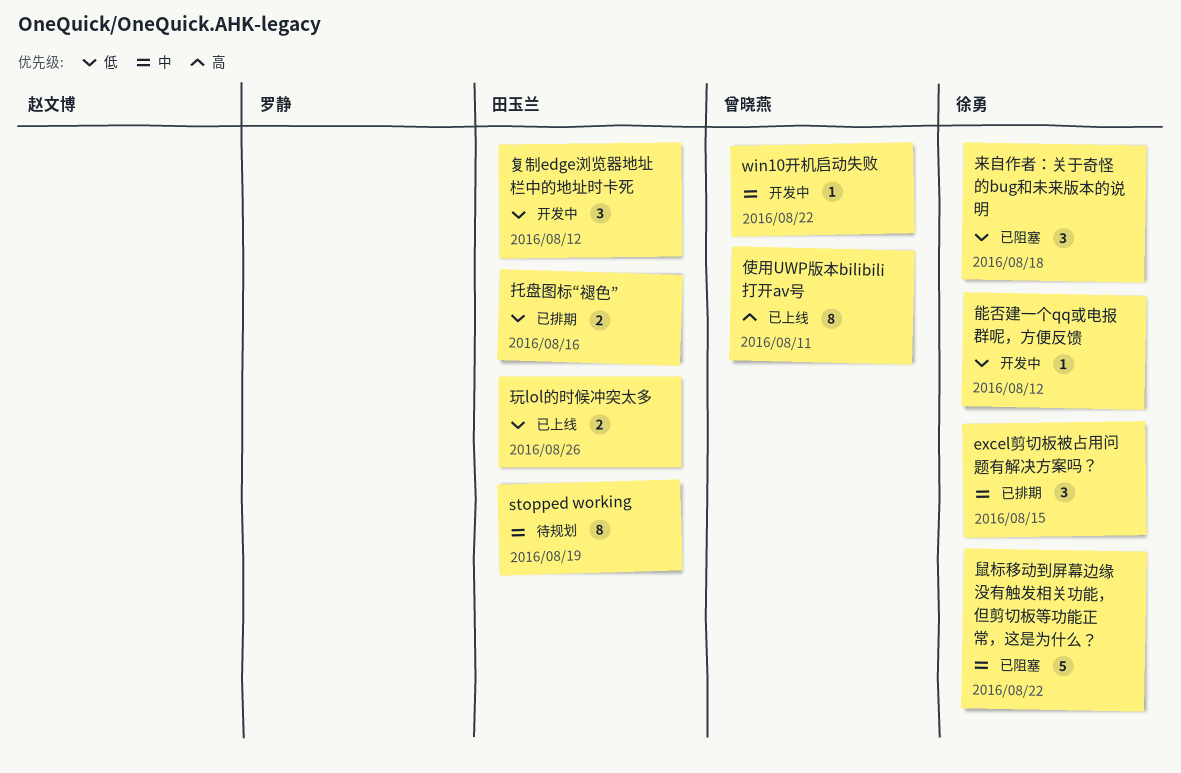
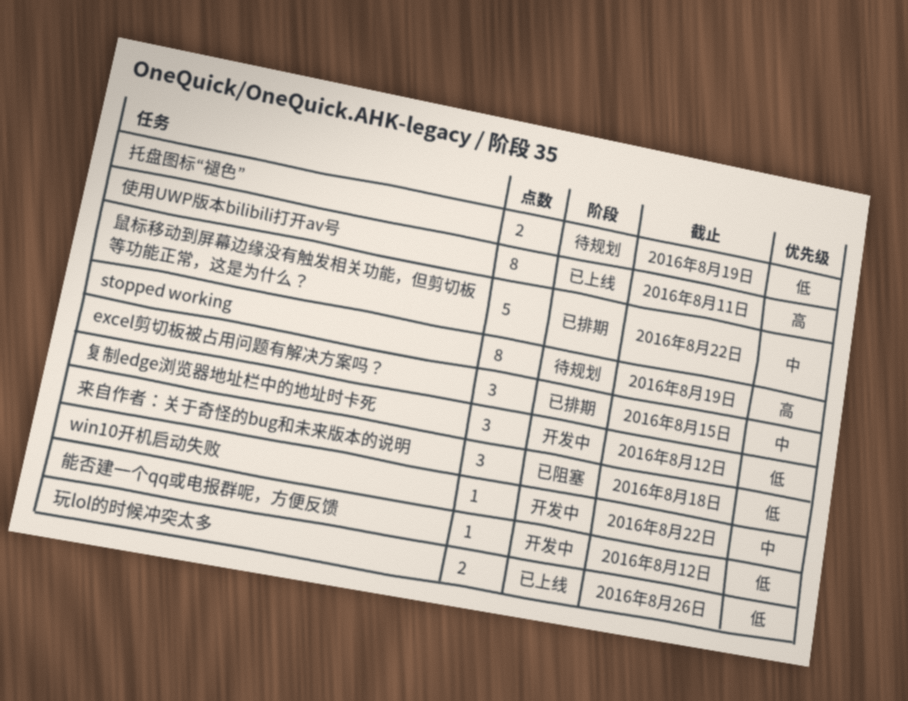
stopped working, priority: 中 -> 高
托盘图标“褪色”, status: 已排期 -> 待规划
托盘图标“褪色”, due: Aug 16 -> Aug 19
鼠标移动到屏幕边缘没有触发相关功能，但剪切板等功能正常，这是为什么？, status: 已阻塞 -> 已排期

